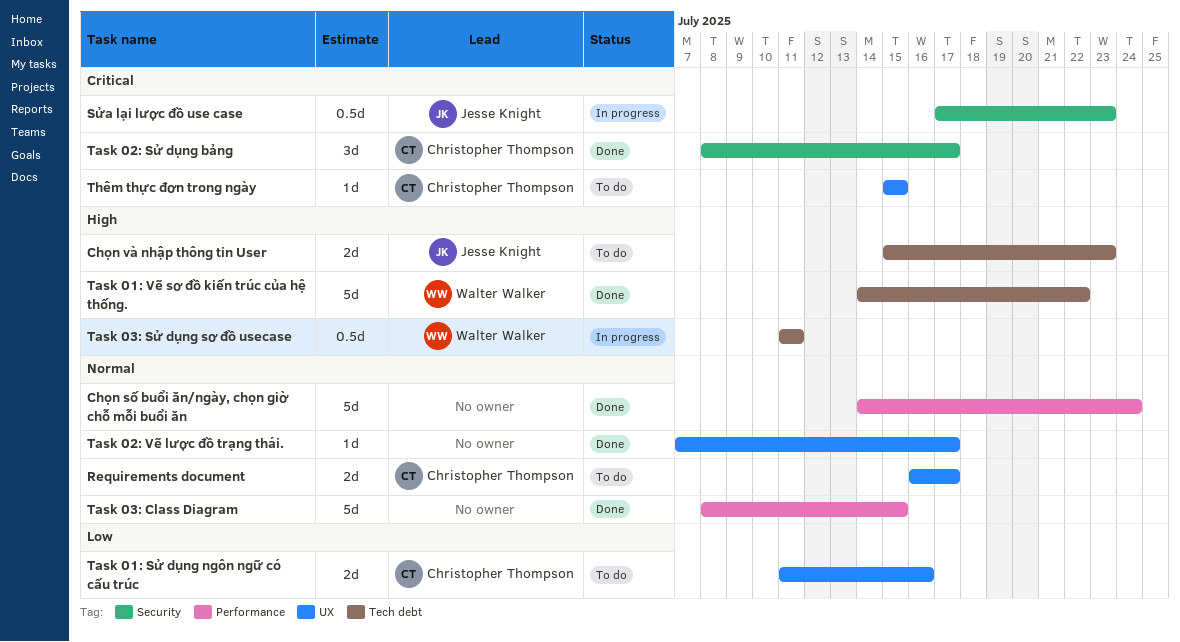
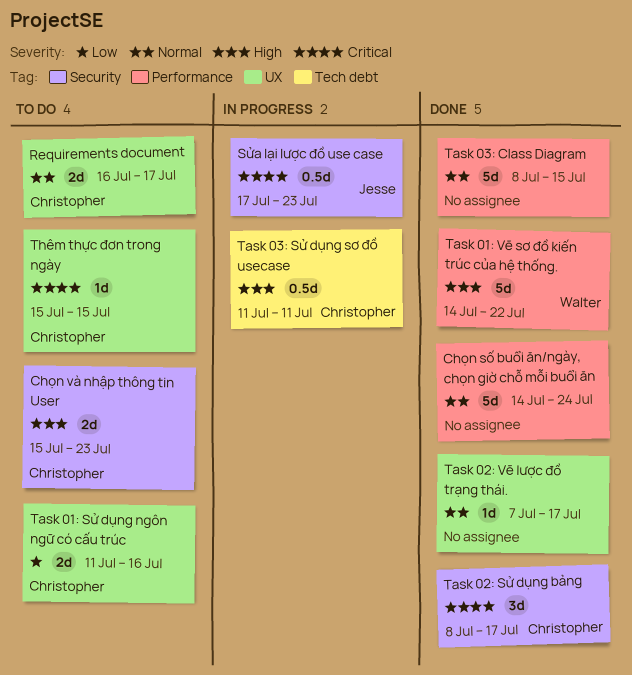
Chọn và nhập thông tin User, owner: Jesse Knight -> Christopher Thompson
Chọn và nhập thông tin User, label: Tech debt -> Security
Task 01: Vẽ sơ đồ kiến trúc của hệ thống., label: Tech debt -> Performance
Task 03: Sử dụng sơ đồ usecase, owner: Walter Walker -> Christopher Thompson

